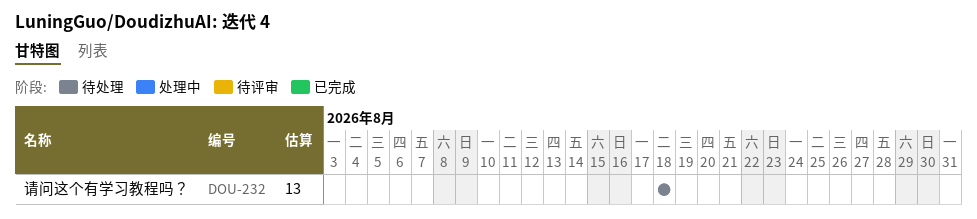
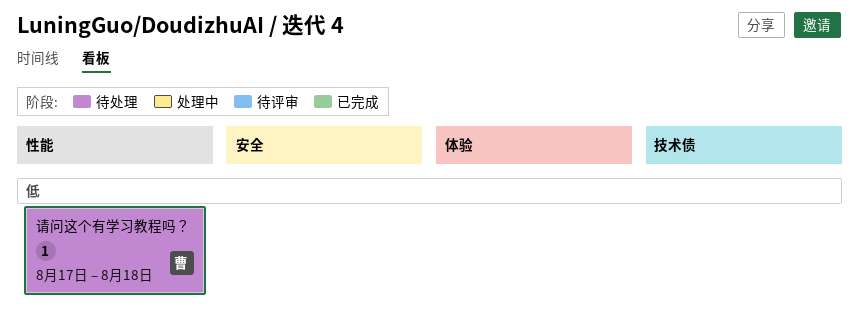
请问这个有学习教程吗？, estimate: 13 -> 1
请问这个有学习教程吗？, start: Aug 18 -> Aug 17

